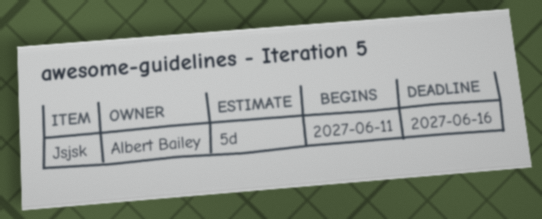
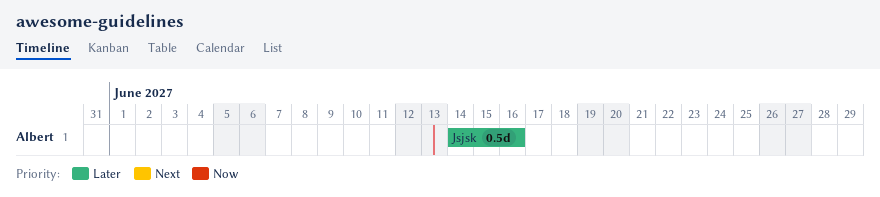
Jsjsk, estimate: 5d -> 0.5d
Jsjsk, start: Jun 11 -> Jun 14

